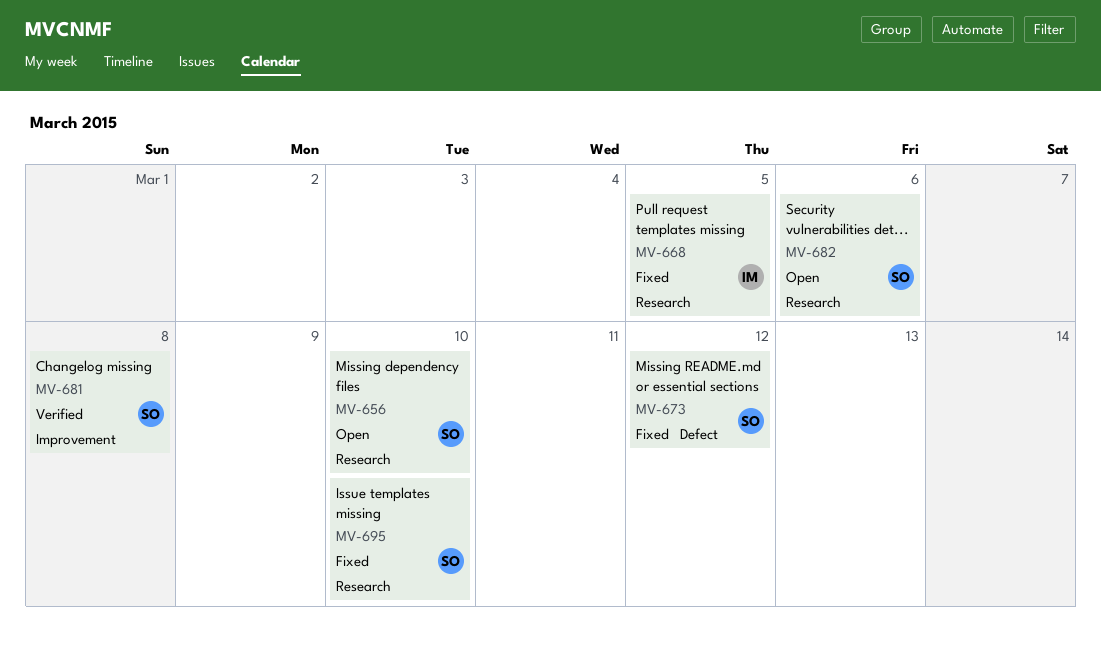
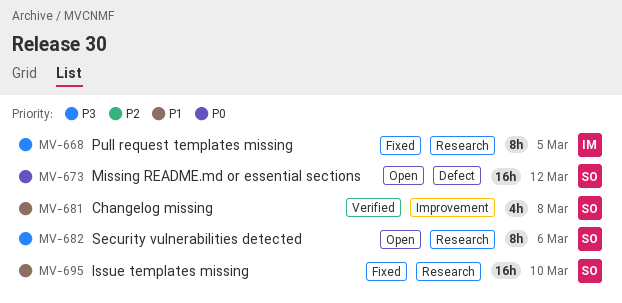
MV-656: present -> none
MV-673, status: Fixed -> Open

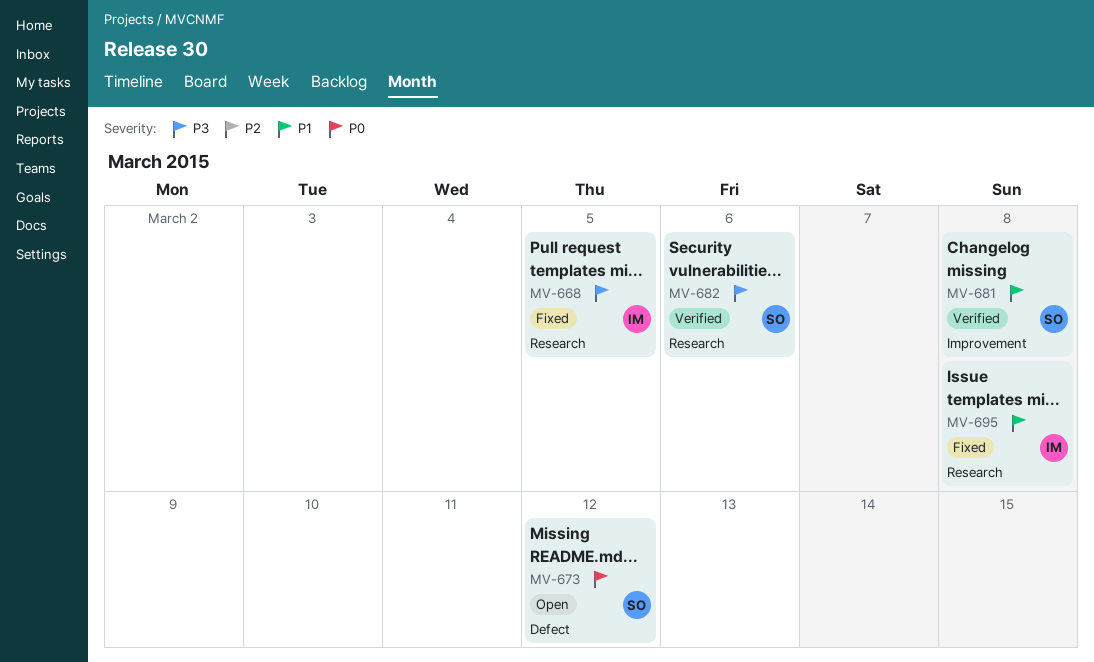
MV-682, status: Open -> Verified
MV-695, owner: SO -> IM
MV-695, due: Mar 10 -> Mar 8

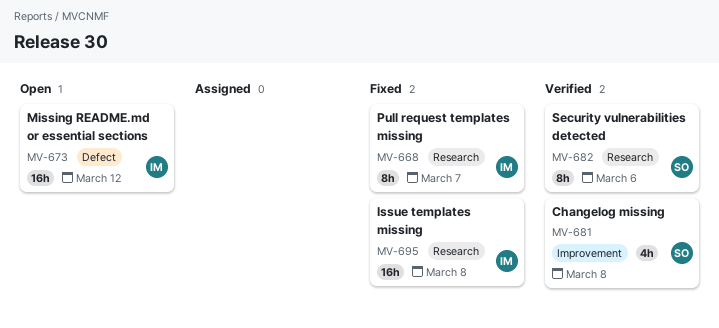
MV-668, due: Mar 5 -> Mar 7
MV-673, owner: SO -> IM

